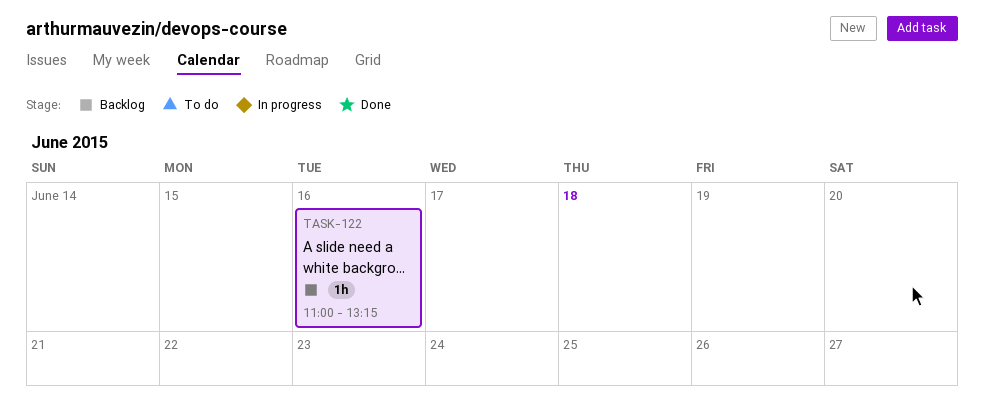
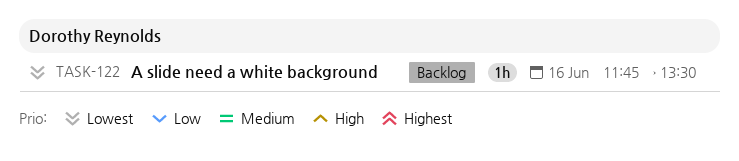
TASK-122, begins: 11:00 -> 11:45
TASK-122, ends: 13:15 -> 13:30

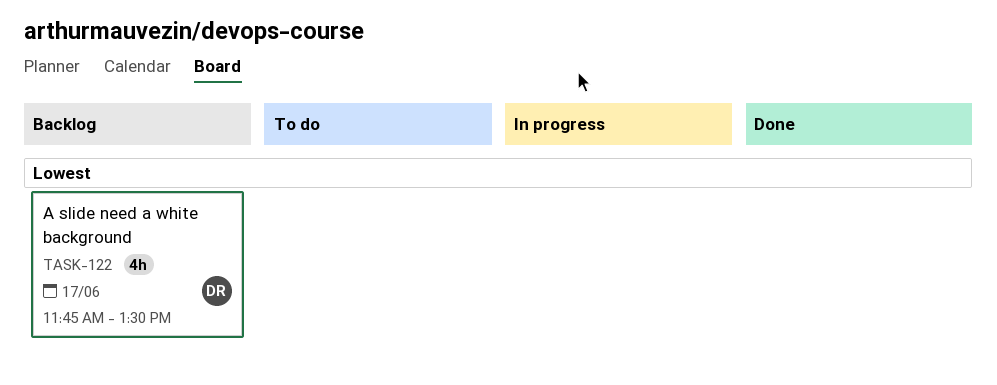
TASK-122, estimate: 1h -> 4h
TASK-122, day: Jun 16 -> Jun 17

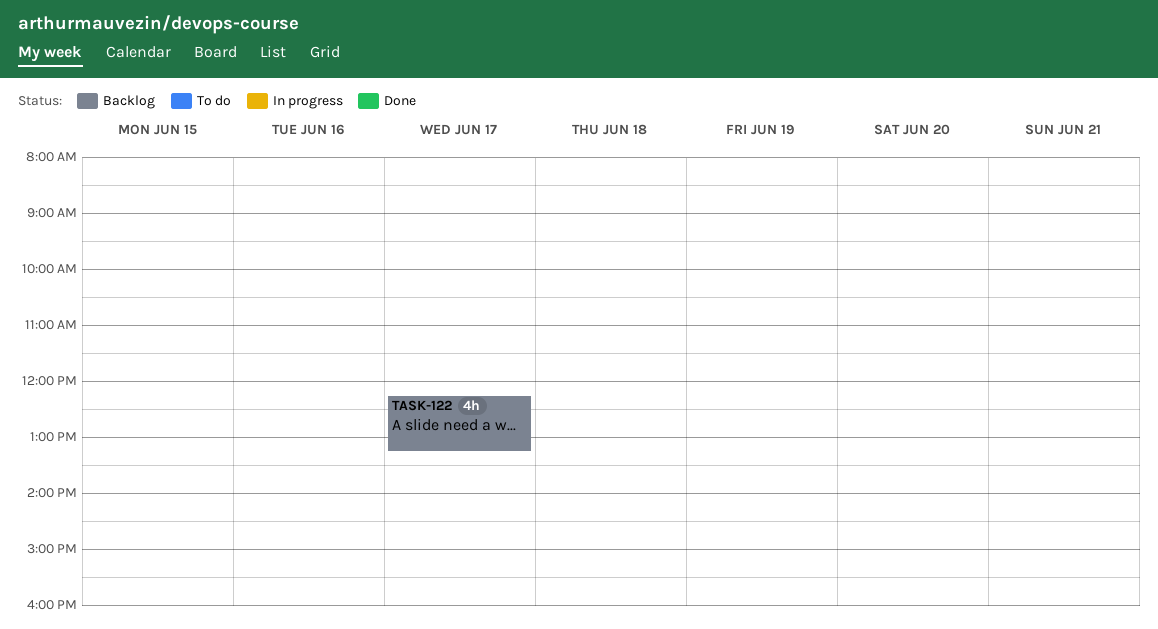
TASK-122, begins: 11:45 -> 12:15
TASK-122, ends: 13:30 -> 13:15

